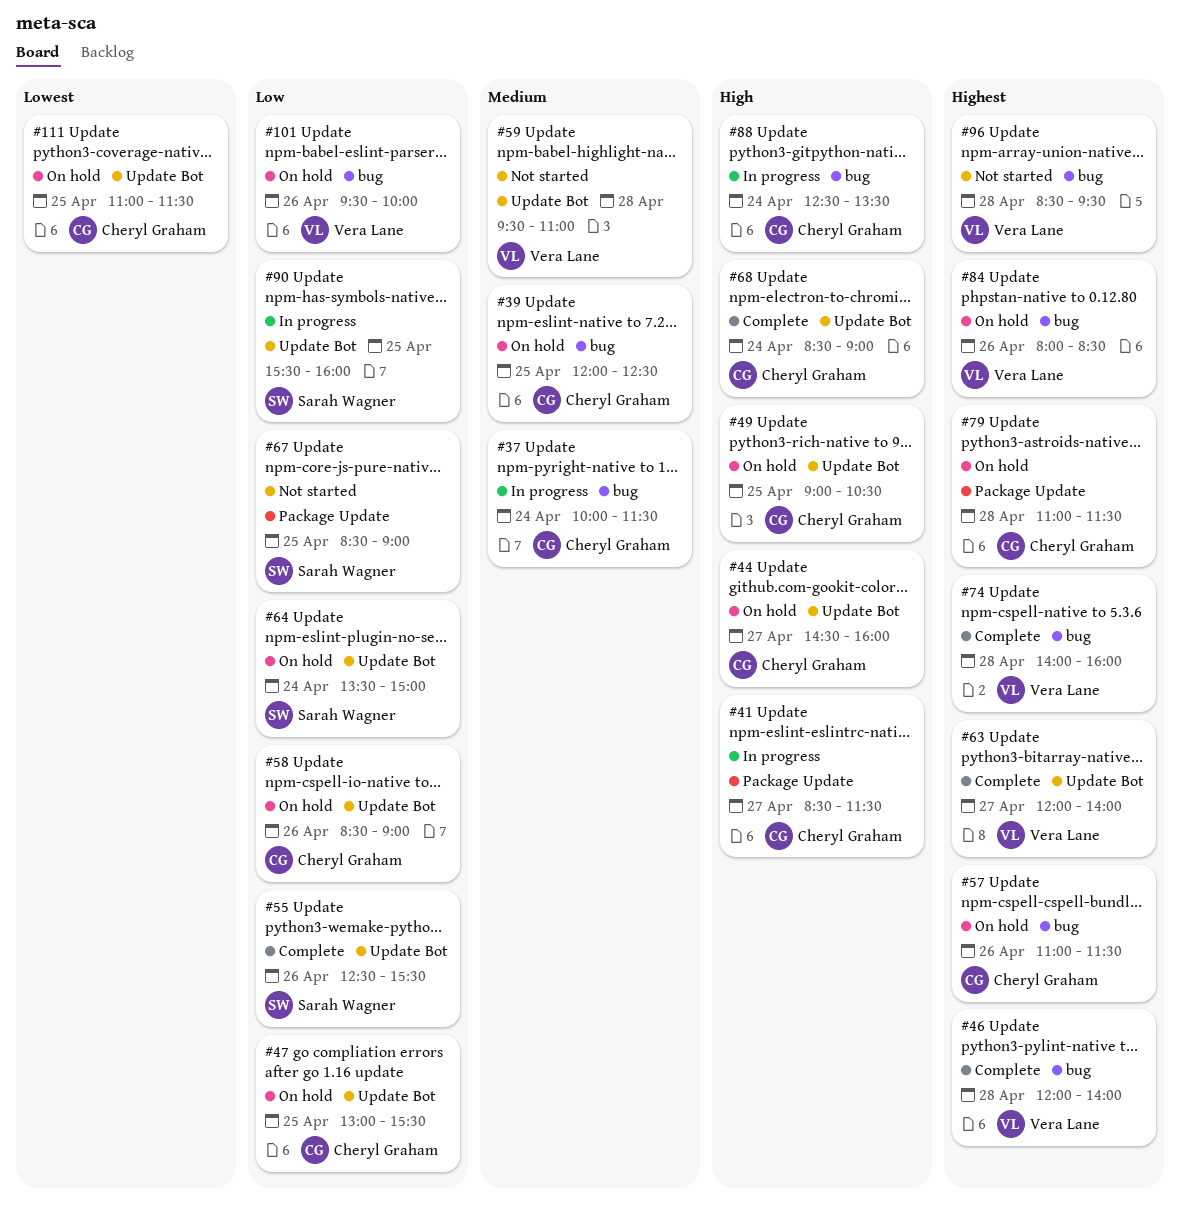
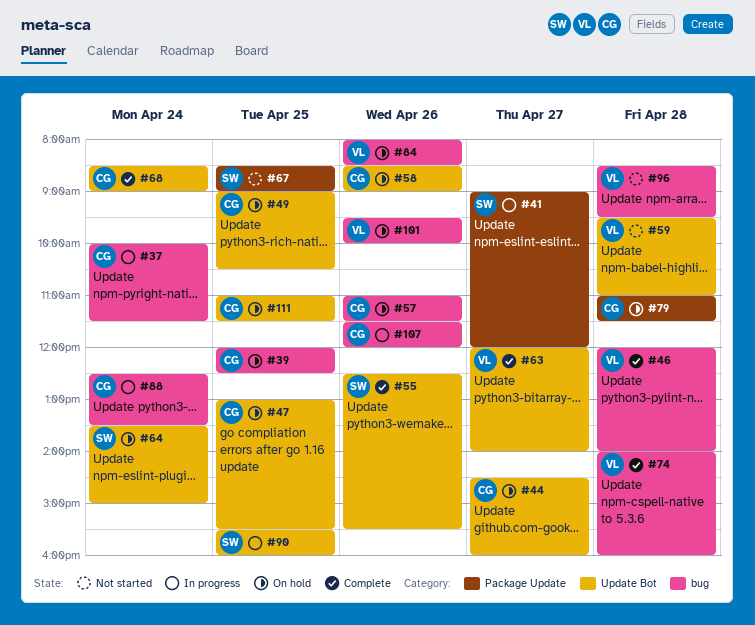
#41, owner: Cheryl Graham -> Sarah Wagner
#41, begins: 08:30 -> 09:00
#41, ends: 11:30 -> 12:00
#107: none -> present

